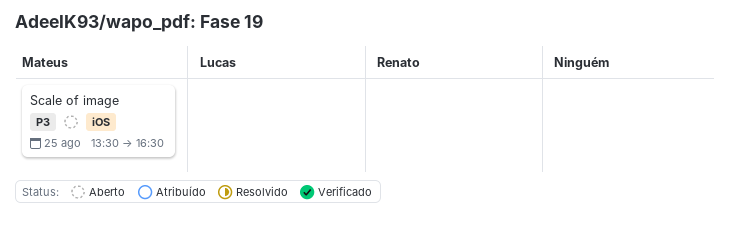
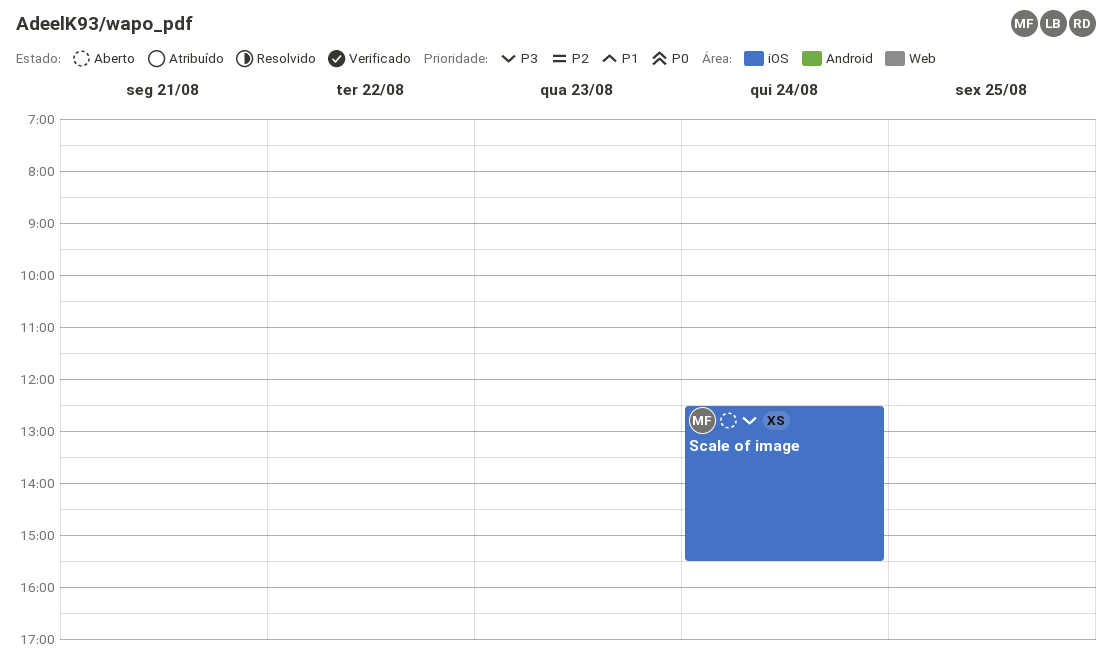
Scale of image, day: Aug 25 -> Aug 24
Scale of image, begins: 13:30 -> 12:30
Scale of image, ends: 16:30 -> 15:30

